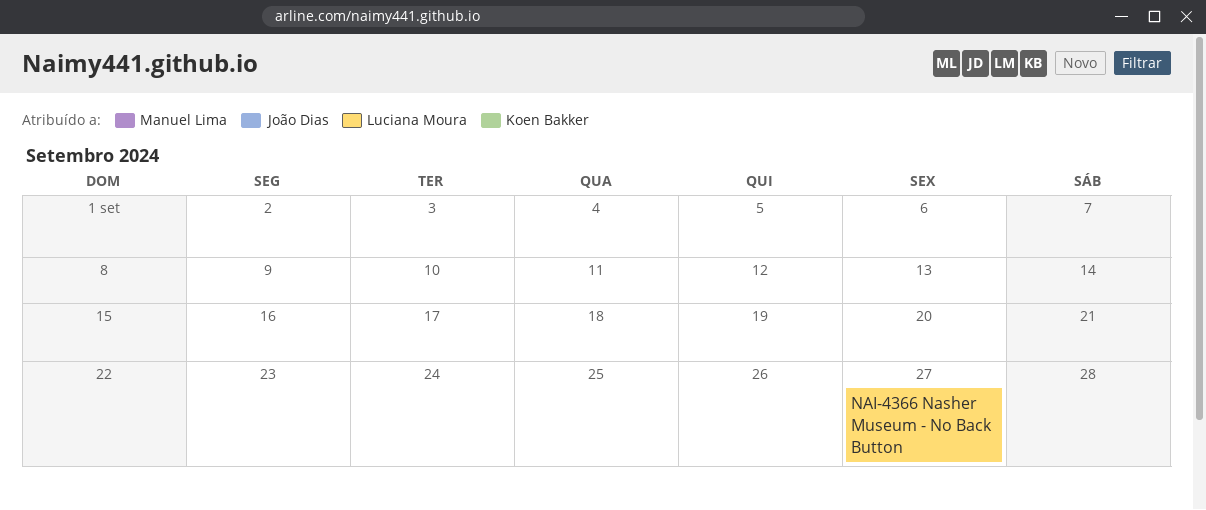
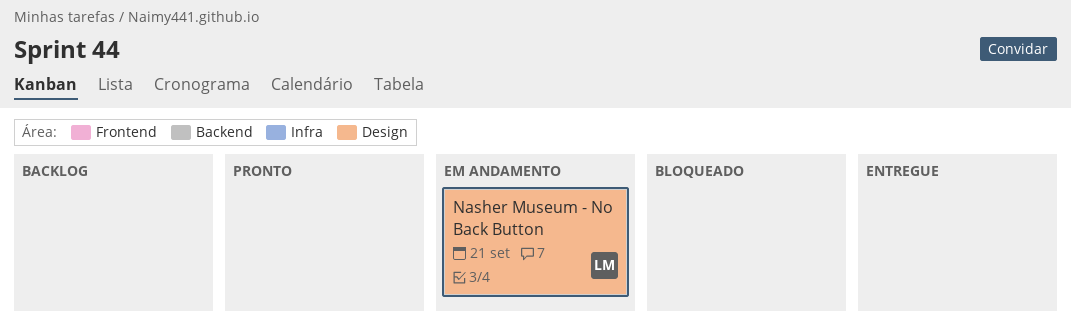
Nasher Museum - No Back Button, due: Sep 27 -> Sep 21

